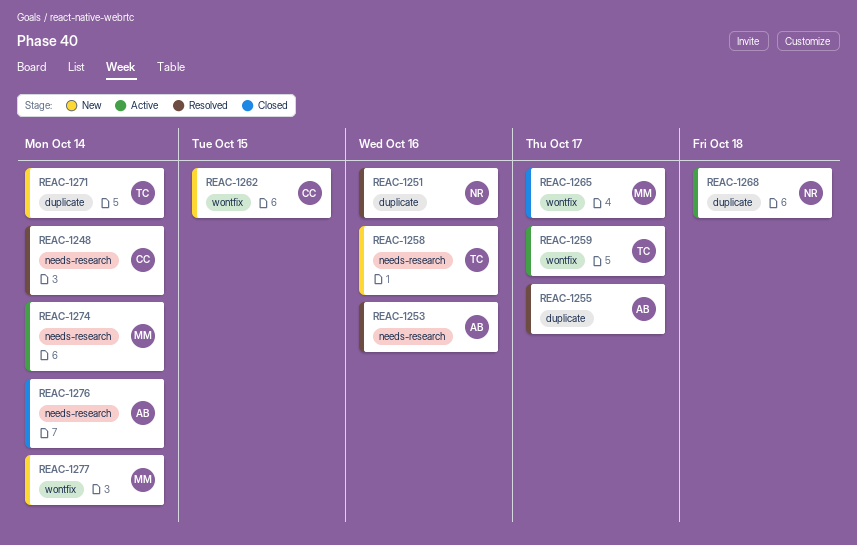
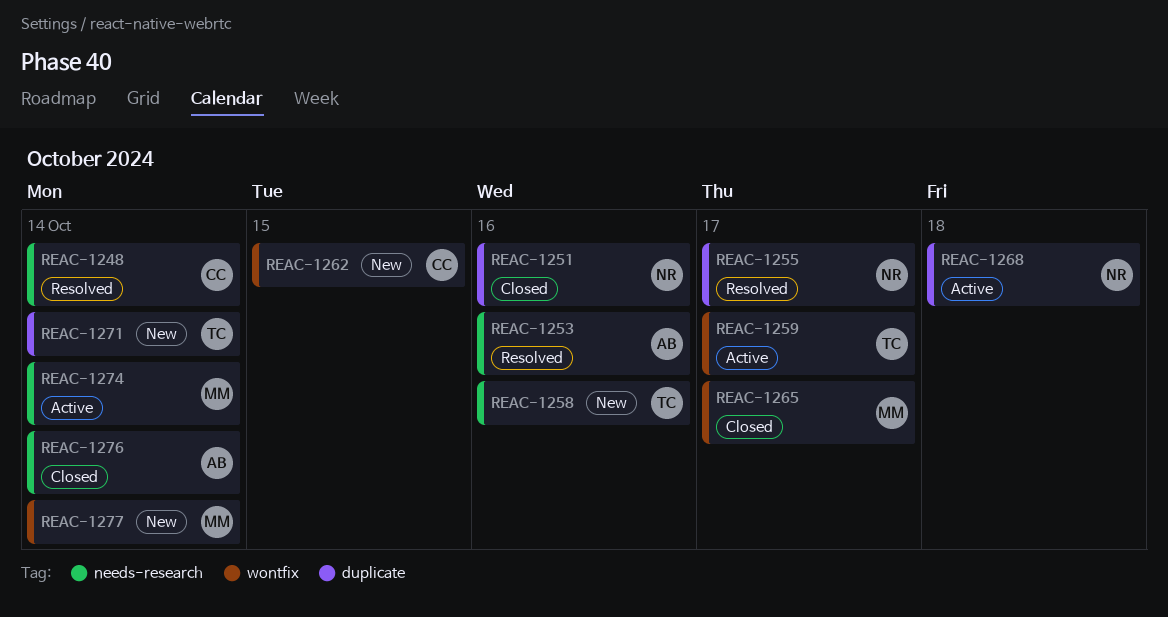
REAC-1251, status: Resolved -> Closed
REAC-1255, owner: AB -> NR

